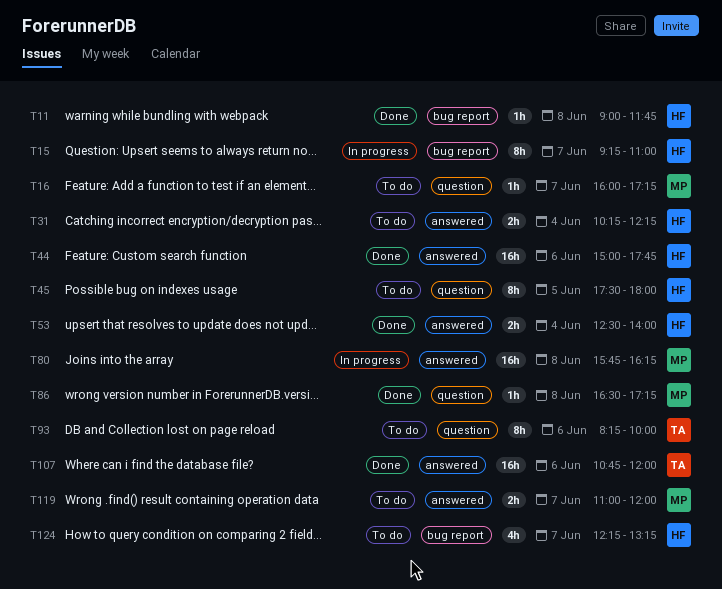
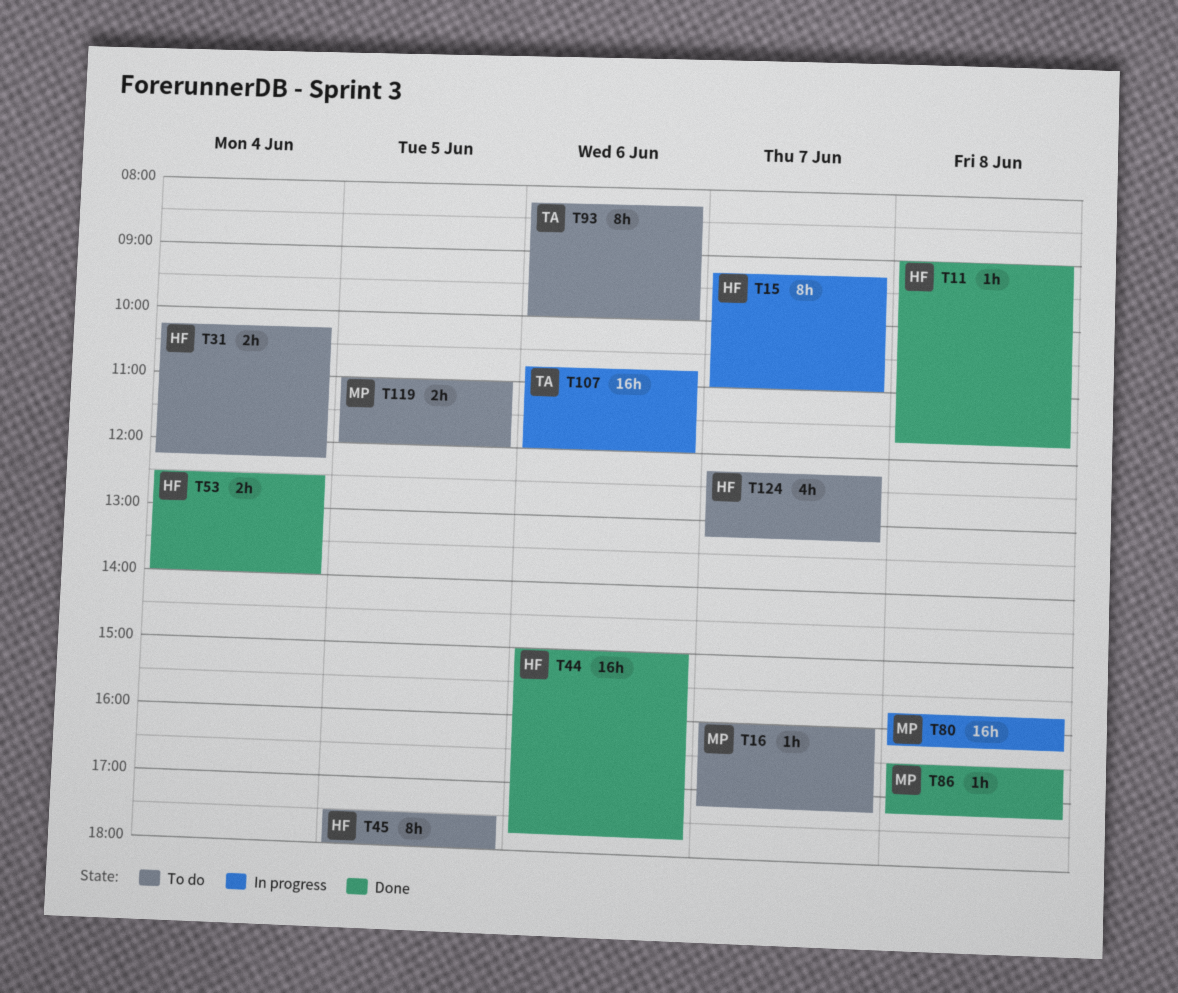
T107, status: Done -> In progress
T119, day: Jun 7 -> Jun 5

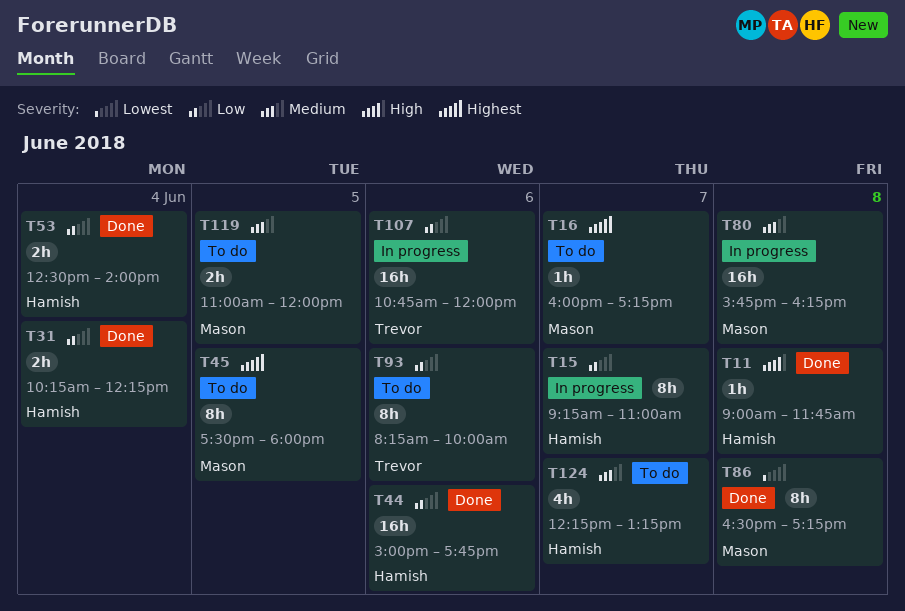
T31, status: To do -> Done
T45, owner: Hamish -> Mason
T86, estimate: 1h -> 8h

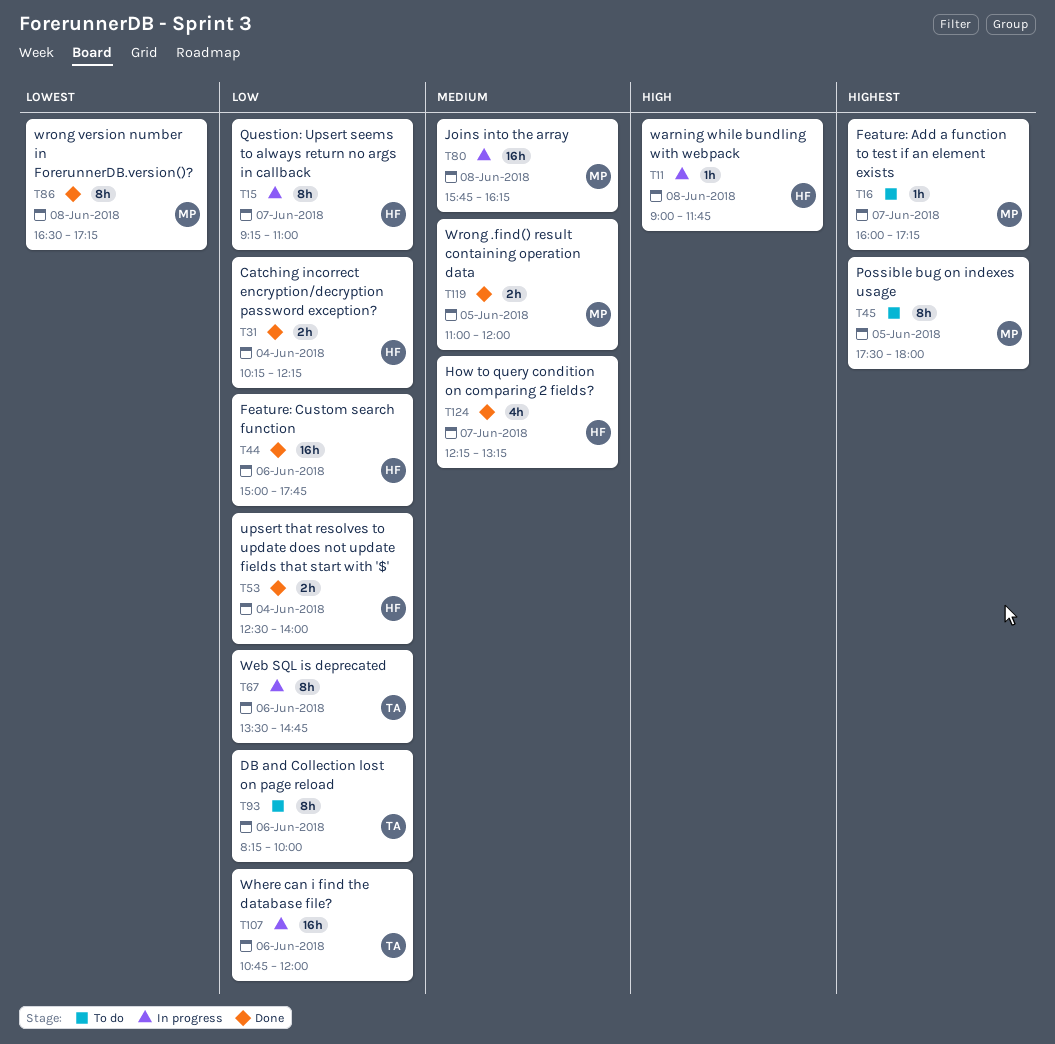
T11, status: Done -> In progress
T67: none -> present
T119, status: To do -> Done
T124, status: To do -> Done

